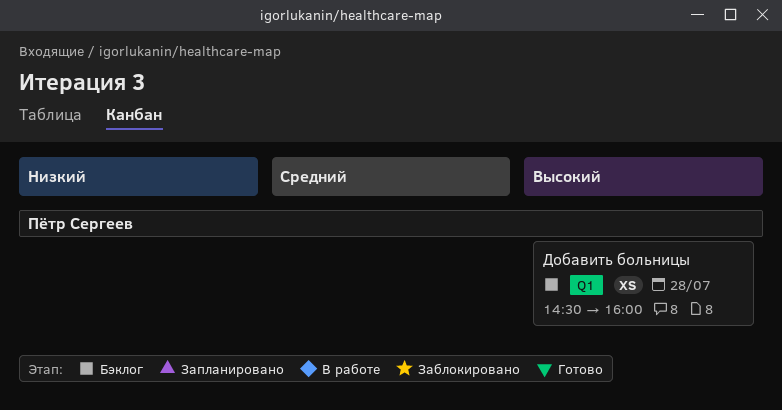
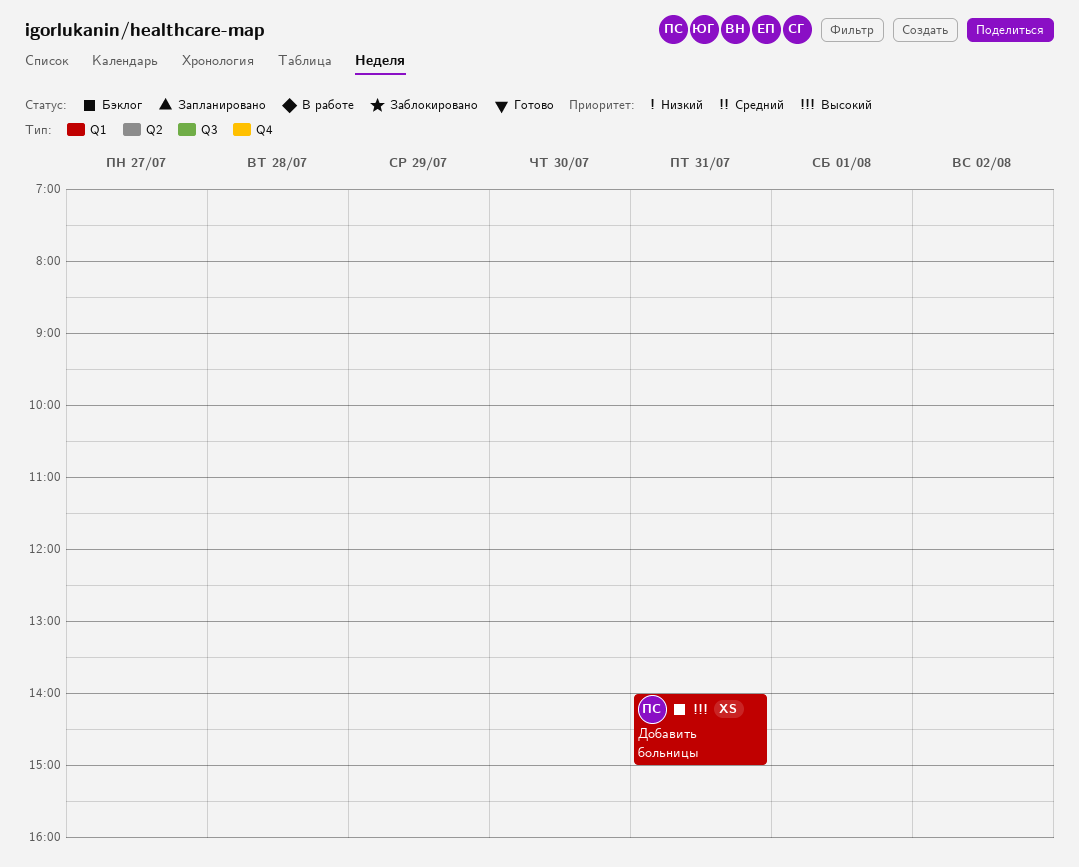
Добавить больницы, day: Jul 28 -> Jul 31
Добавить больницы, begins: 14:30 -> 14:00
Добавить больницы, ends: 16:00 -> 15:00

